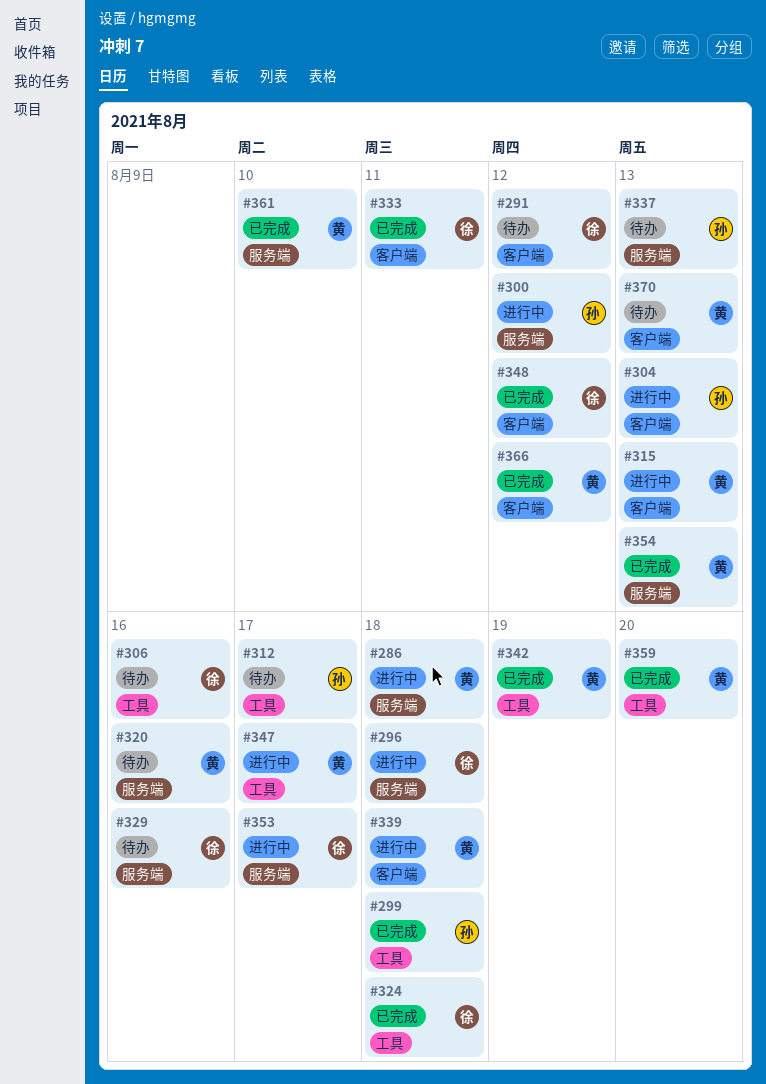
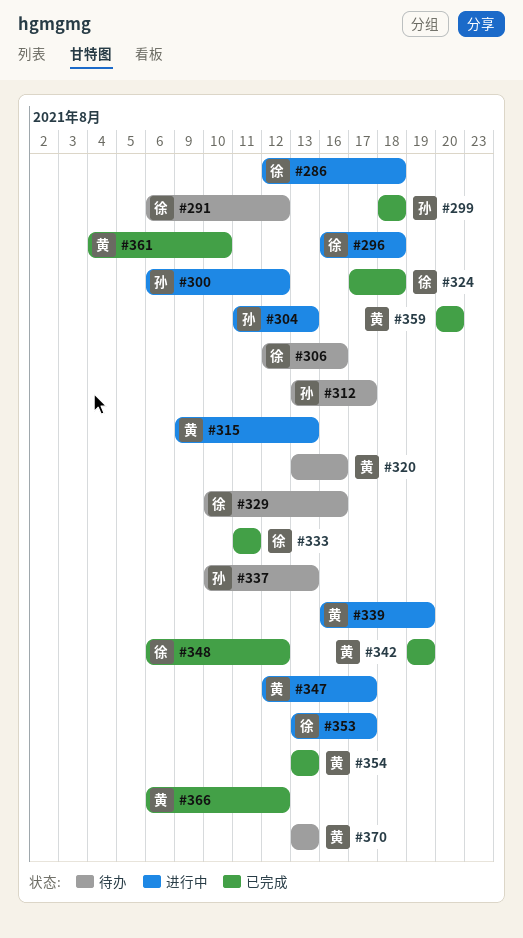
#286, owner: 黄 -> 徐
#339, due: Aug 18 -> Aug 19

